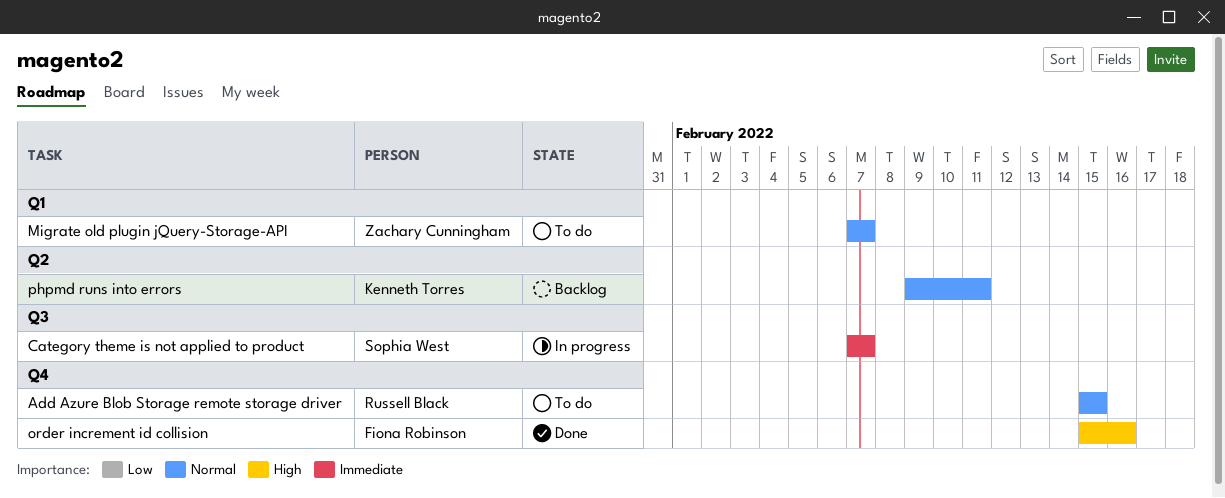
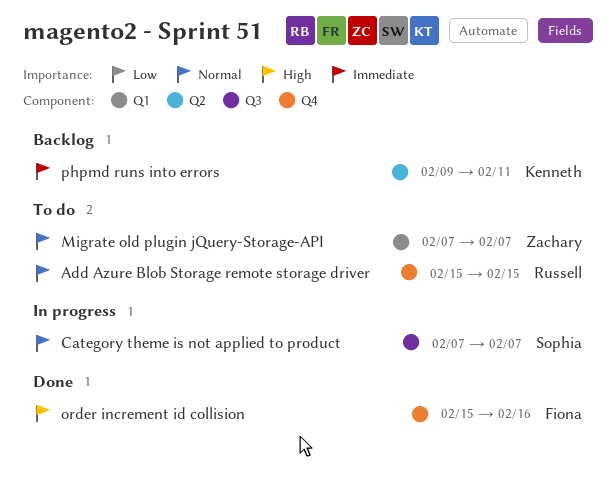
Category theme is not applied to product, priority: Immediate -> Normal
phpmd runs into errors, priority: Normal -> Immediate

